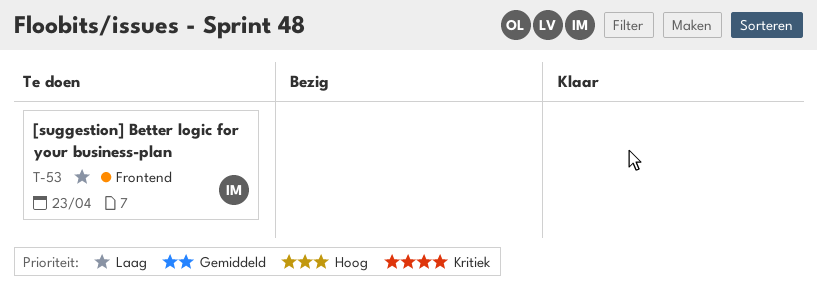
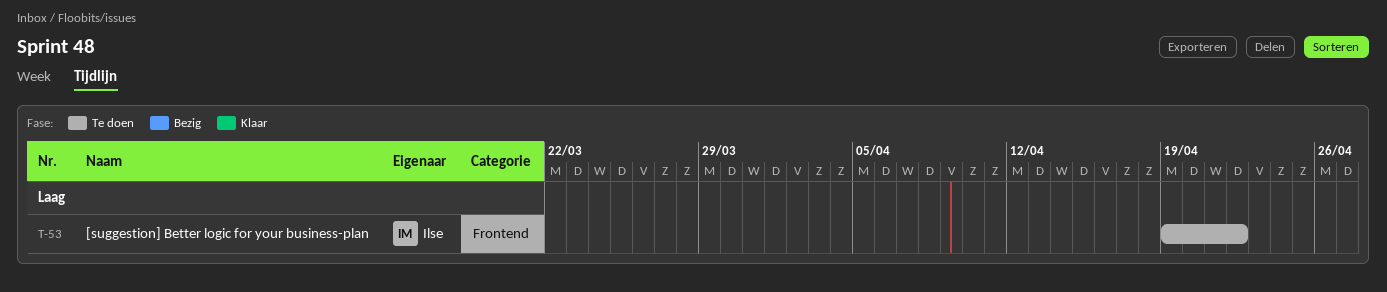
T-53, due: Apr 23 -> Apr 22

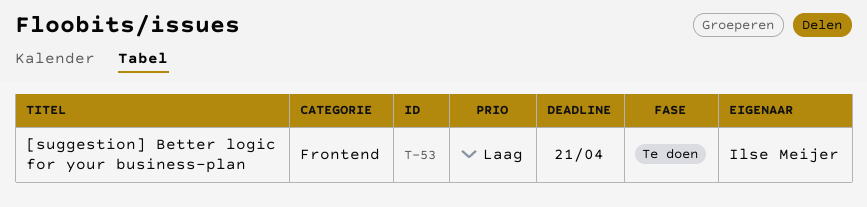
T-53, due: Apr 22 -> Apr 21

